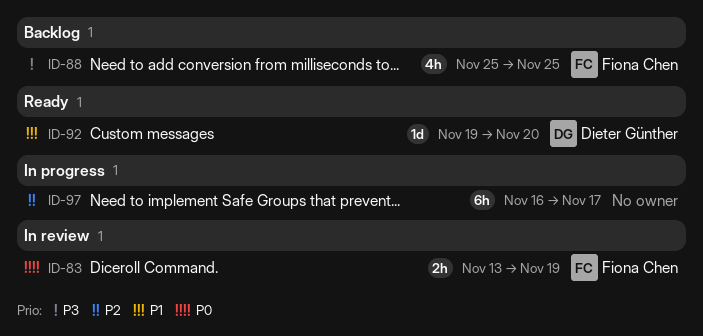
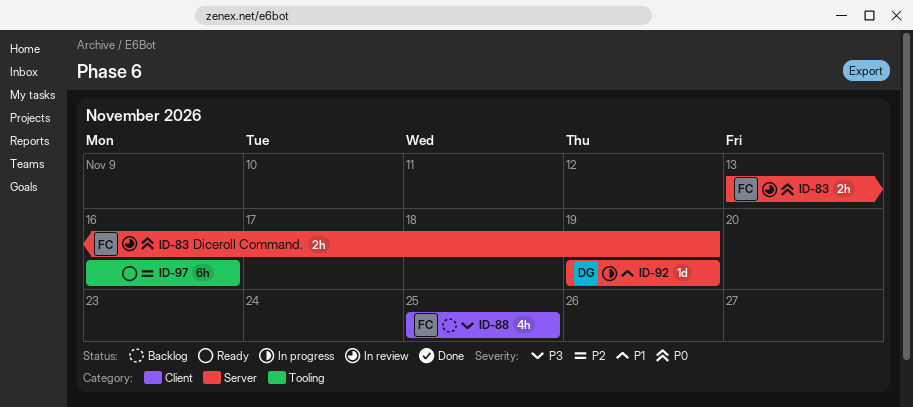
ID-92, status: Ready -> In progress
ID-92, due: Nov 20 -> Nov 19
ID-97, status: In progress -> Ready
ID-97, due: Nov 17 -> Nov 16

